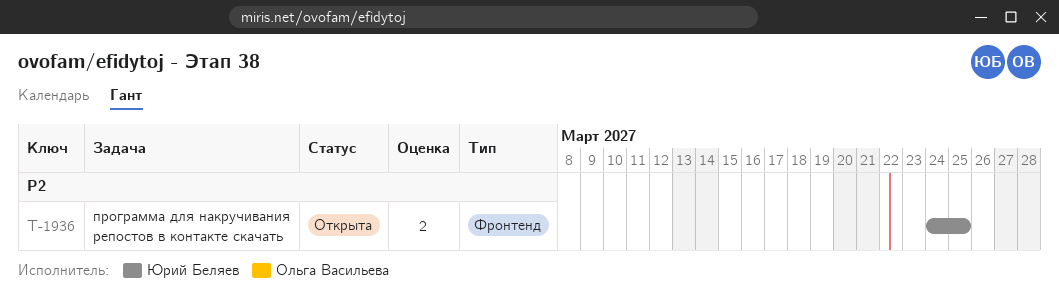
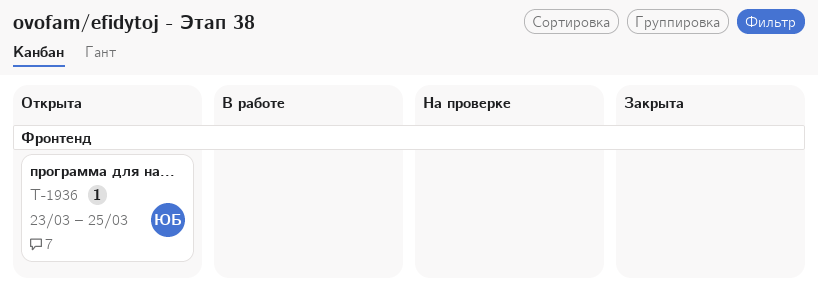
T-1936, estimate: 2 -> 1
T-1936, start: Mar 24 -> Mar 23

